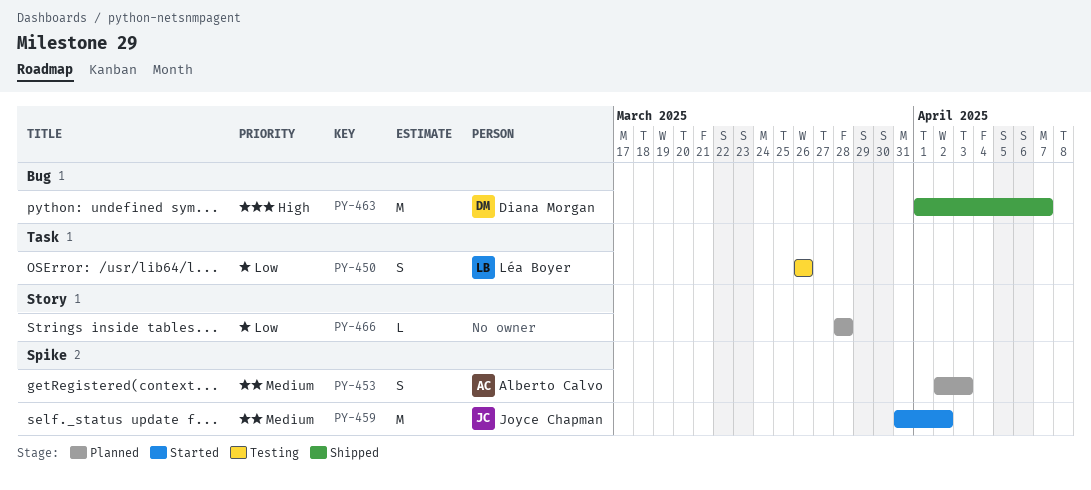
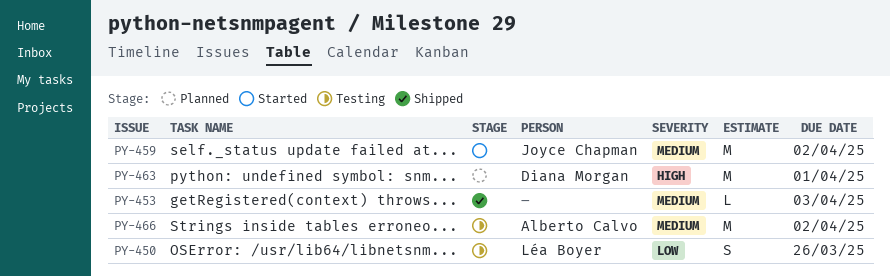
PY-453, status: Planned -> Shipped
PY-453, owner: Alberto Calvo -> none
PY-453, estimate: S -> L
PY-463, status: Shipped -> Planned
PY-463, due: Apr 7 -> Apr 1
PY-466, status: Planned -> Testing
PY-466, owner: none -> Alberto Calvo
PY-466, priority: Low -> Medium
PY-466, estimate: L -> M
PY-466, due: Mar 28 -> Apr 2

